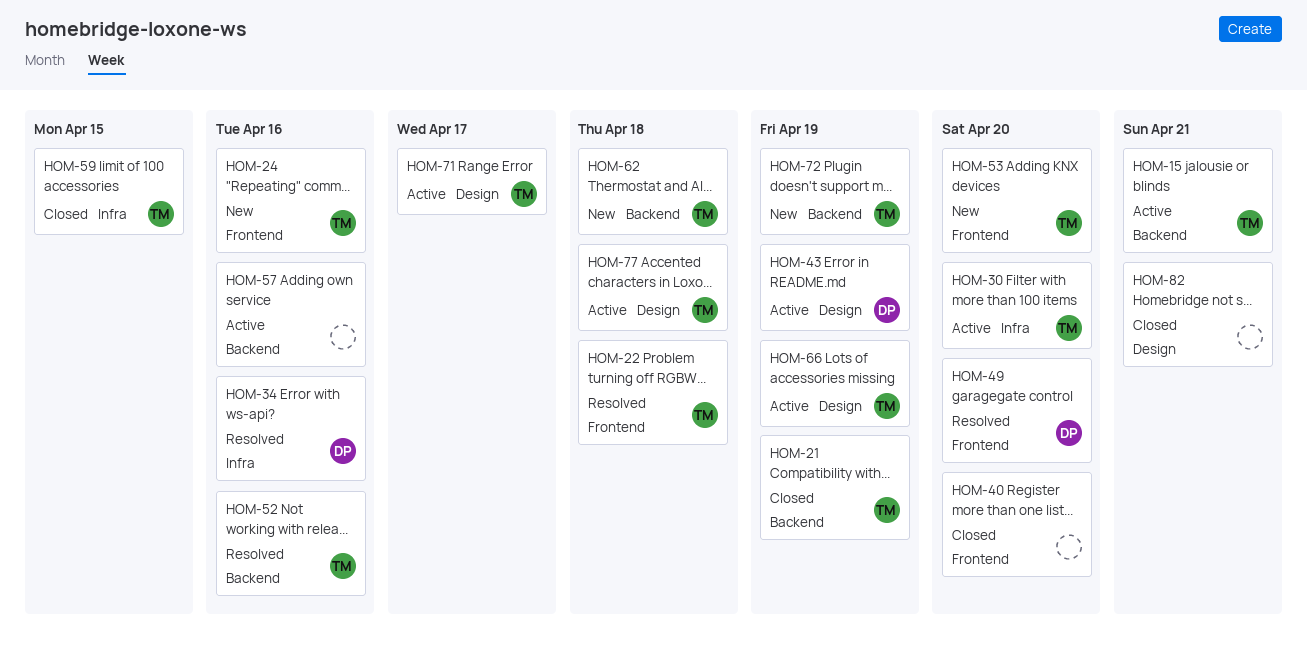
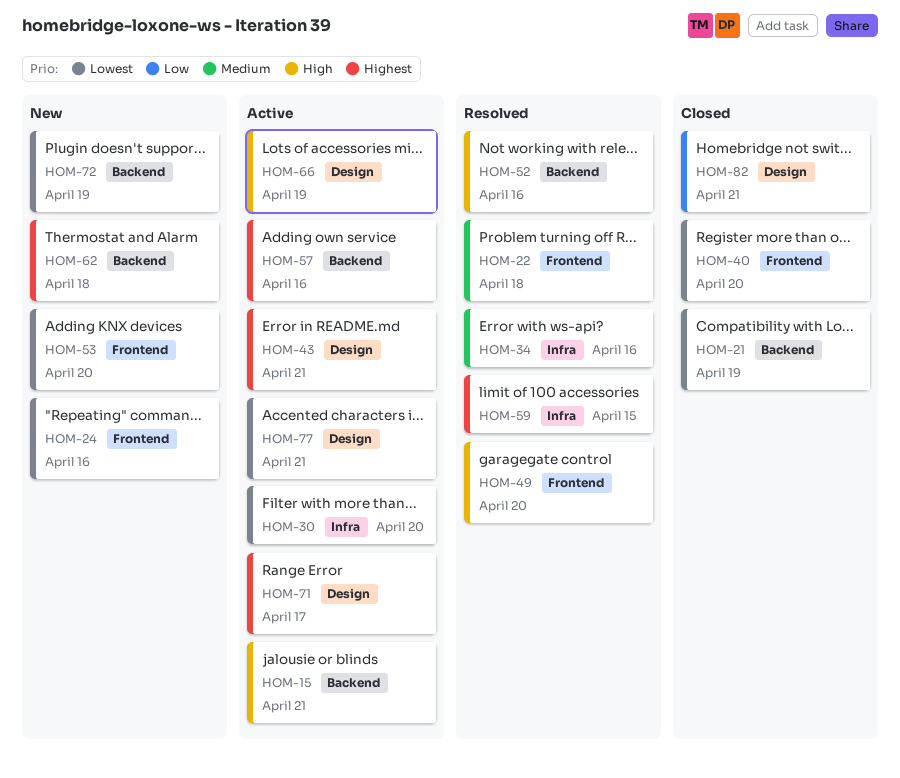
HOM-43, due: Apr 19 -> Apr 21
HOM-59, status: Closed -> Resolved
HOM-77, due: Apr 18 -> Apr 21

